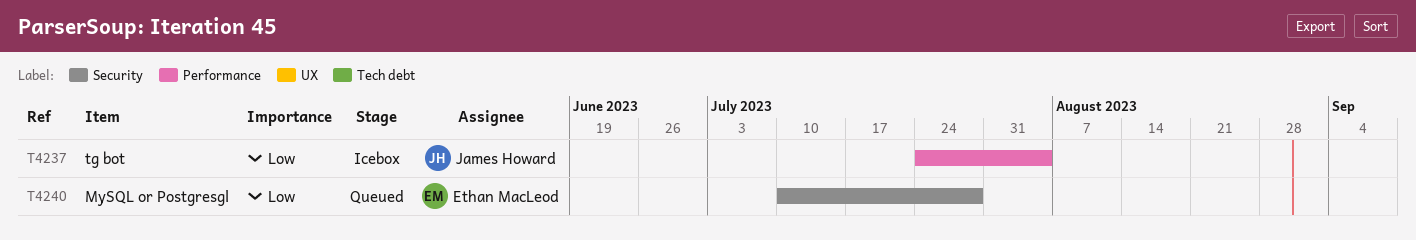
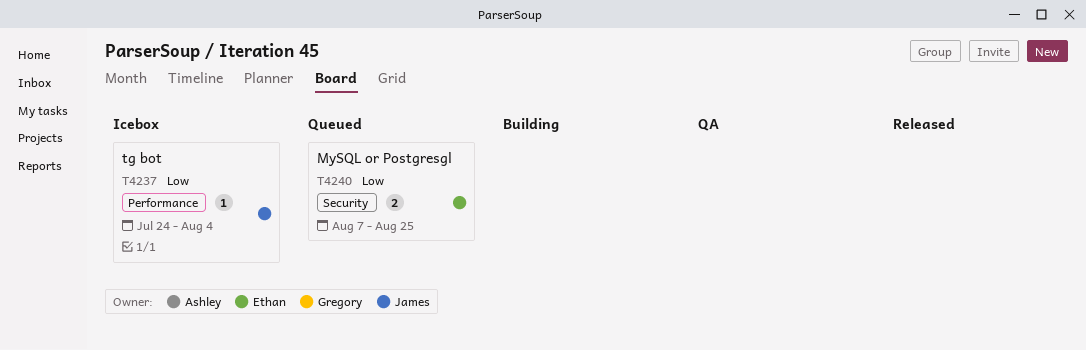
T4240, start: Jul 10 -> Aug 7
T4240, due: Jul 28 -> Aug 25

